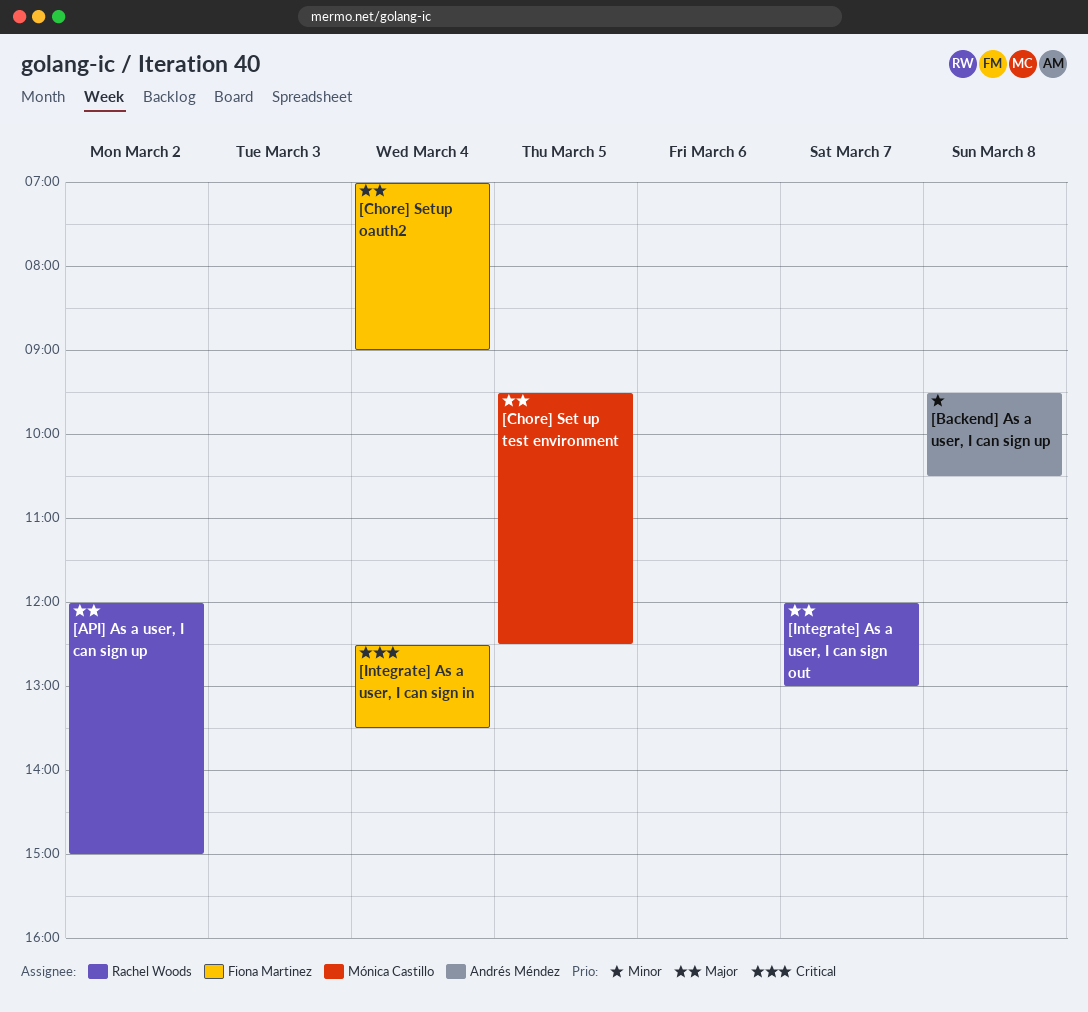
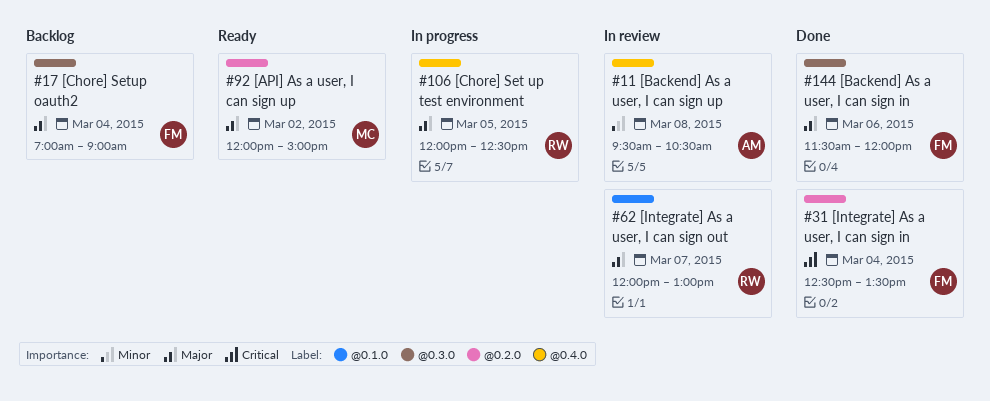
[API] As a user, I can sign up, owner: Rachel Woods -> Mónica Castillo
[Backend] As a user, I can sign in: none -> present
[Chore] Set up test environment, owner: Mónica Castillo -> Rachel Woods
[Chore] Set up test environment, begins: 09:30 -> 12:00

